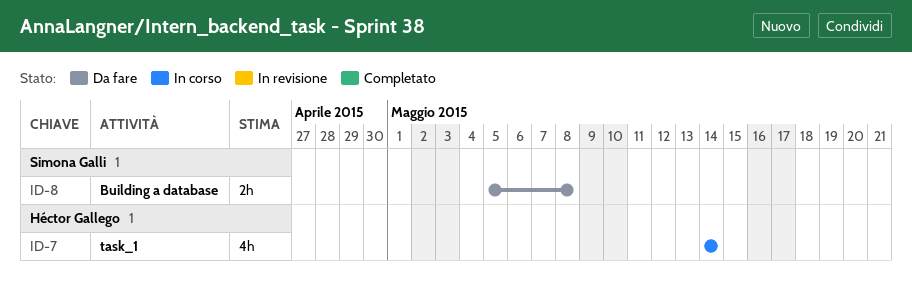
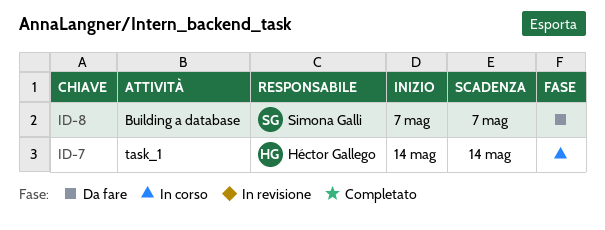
ID-8, start: May 5 -> May 7
ID-8, due: May 8 -> May 7

